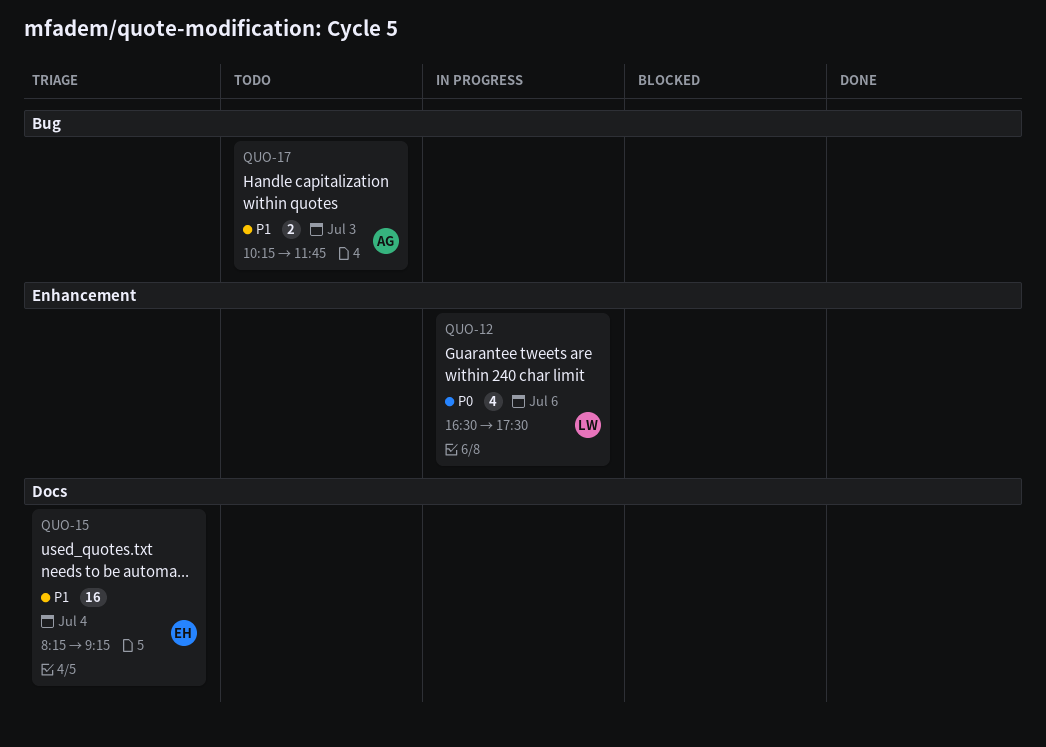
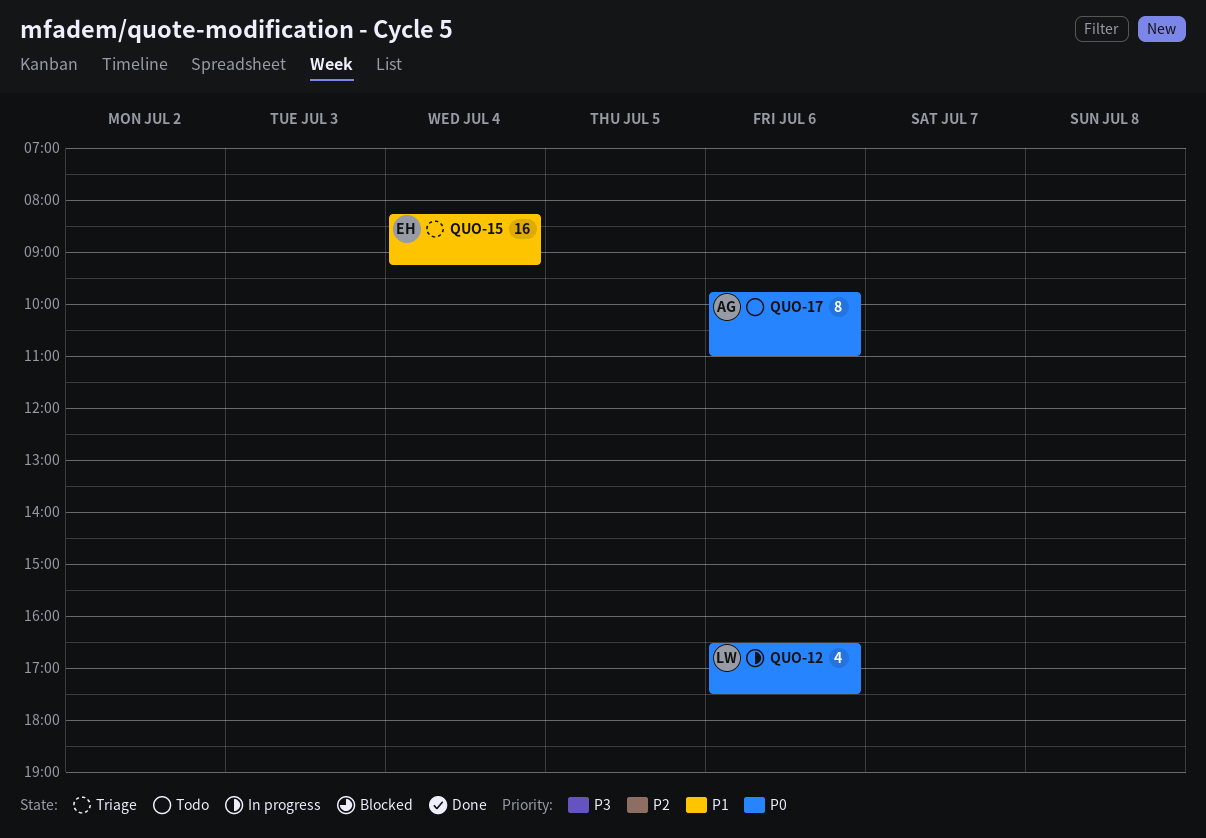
QUO-17, priority: P1 -> P0
QUO-17, estimate: 2 -> 8
QUO-17, day: Jul 3 -> Jul 6
QUO-17, begins: 10:15 -> 09:45
QUO-17, ends: 11:45 -> 11:00

